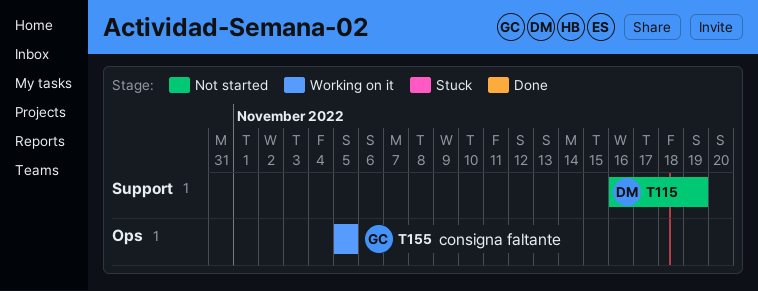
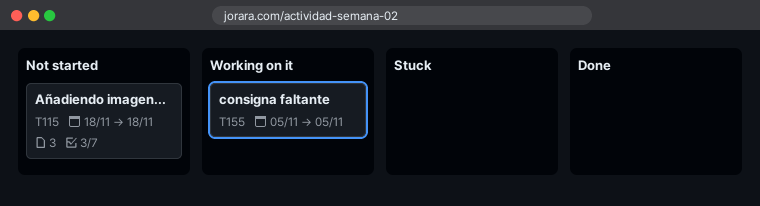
T115, start: Nov 16 -> Nov 18
T115, due: Nov 19 -> Nov 18

